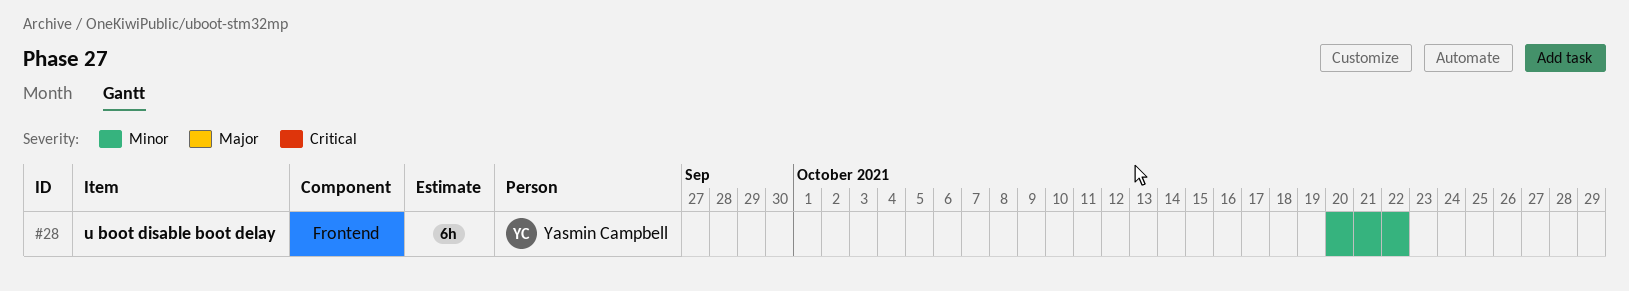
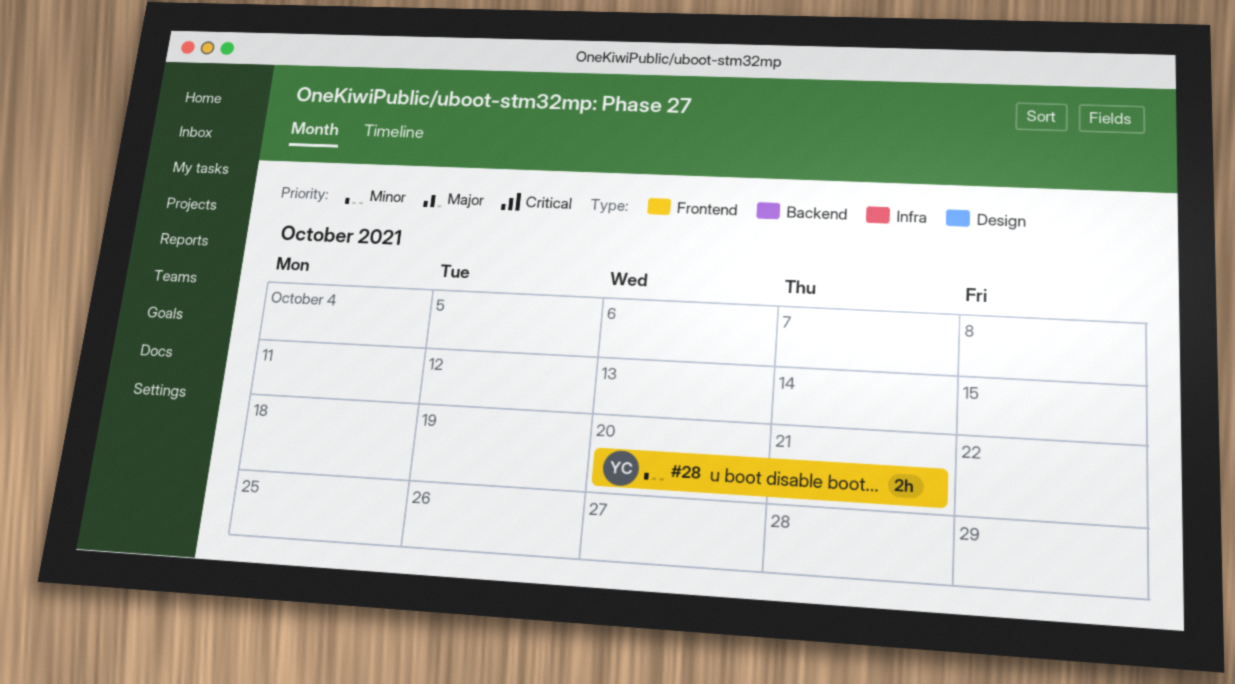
#28, estimate: 6h -> 2h
#28, due: Oct 22 -> Oct 21

